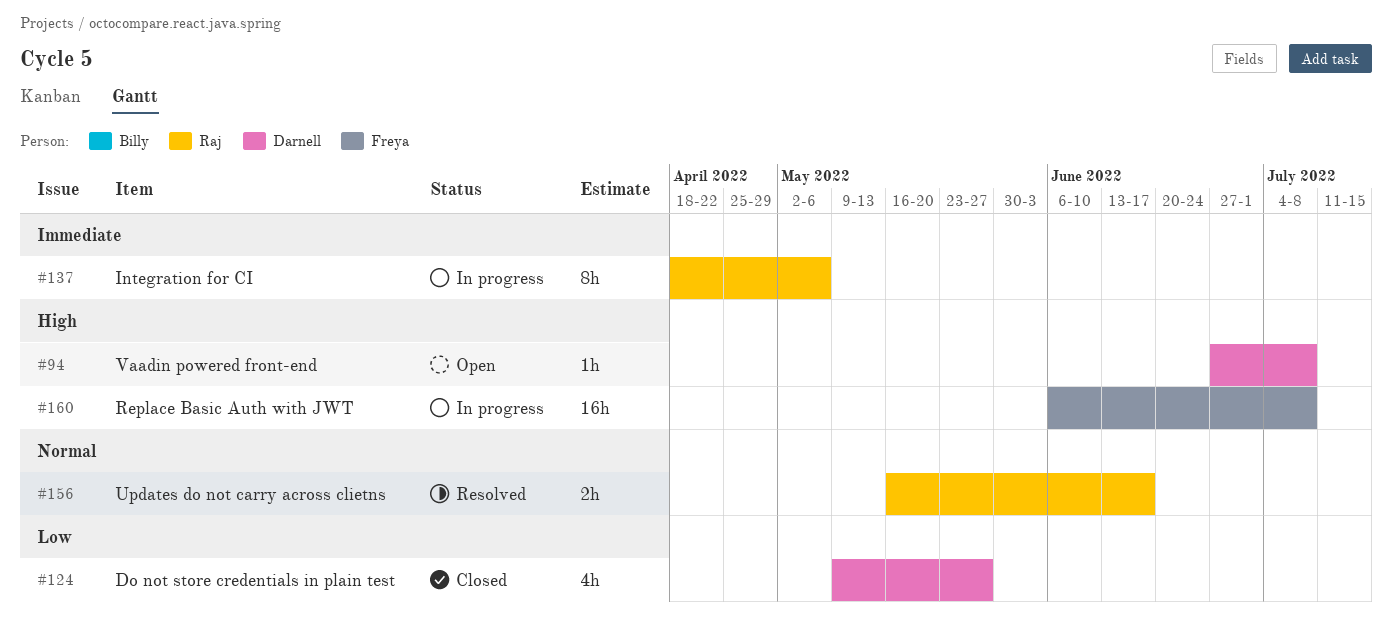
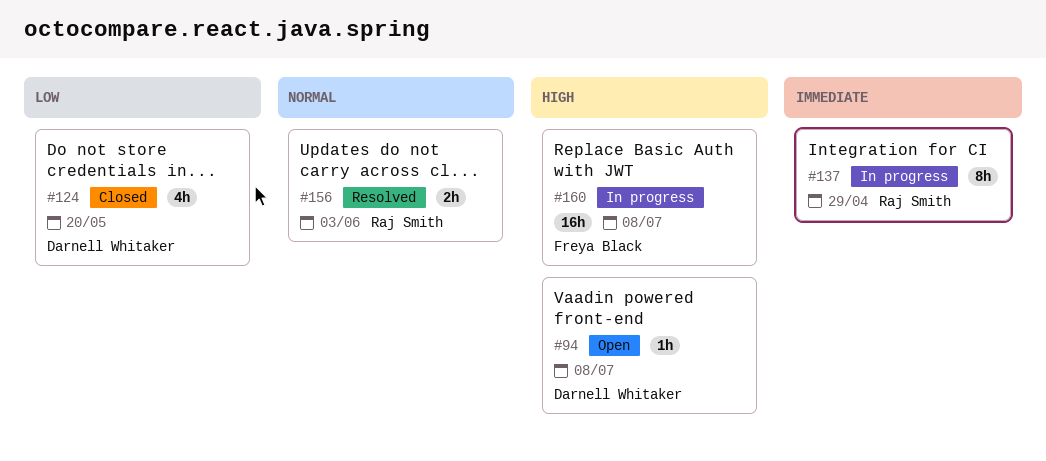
#124, due: May 27 -> May 20
#137, due: May 6 -> Apr 29
#156, due: Jun 17 -> Jun 3

